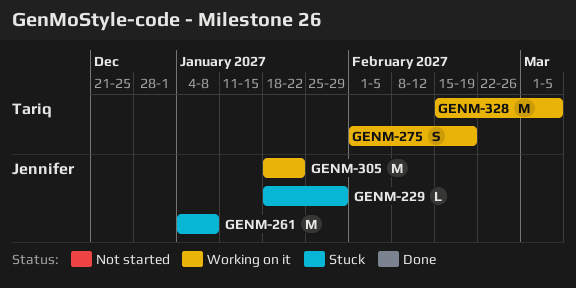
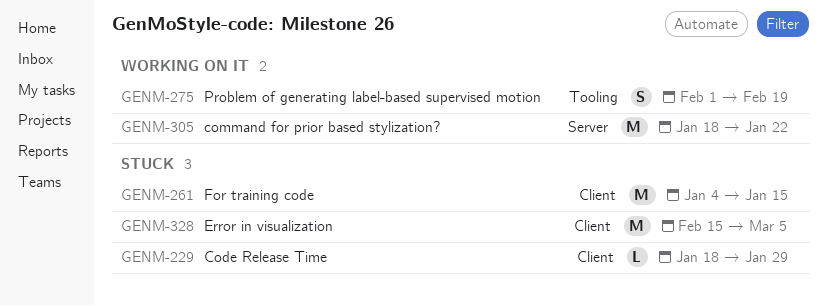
GENM-261, due: Jan 8 -> Jan 15
GENM-328, status: Working on it -> Stuck

